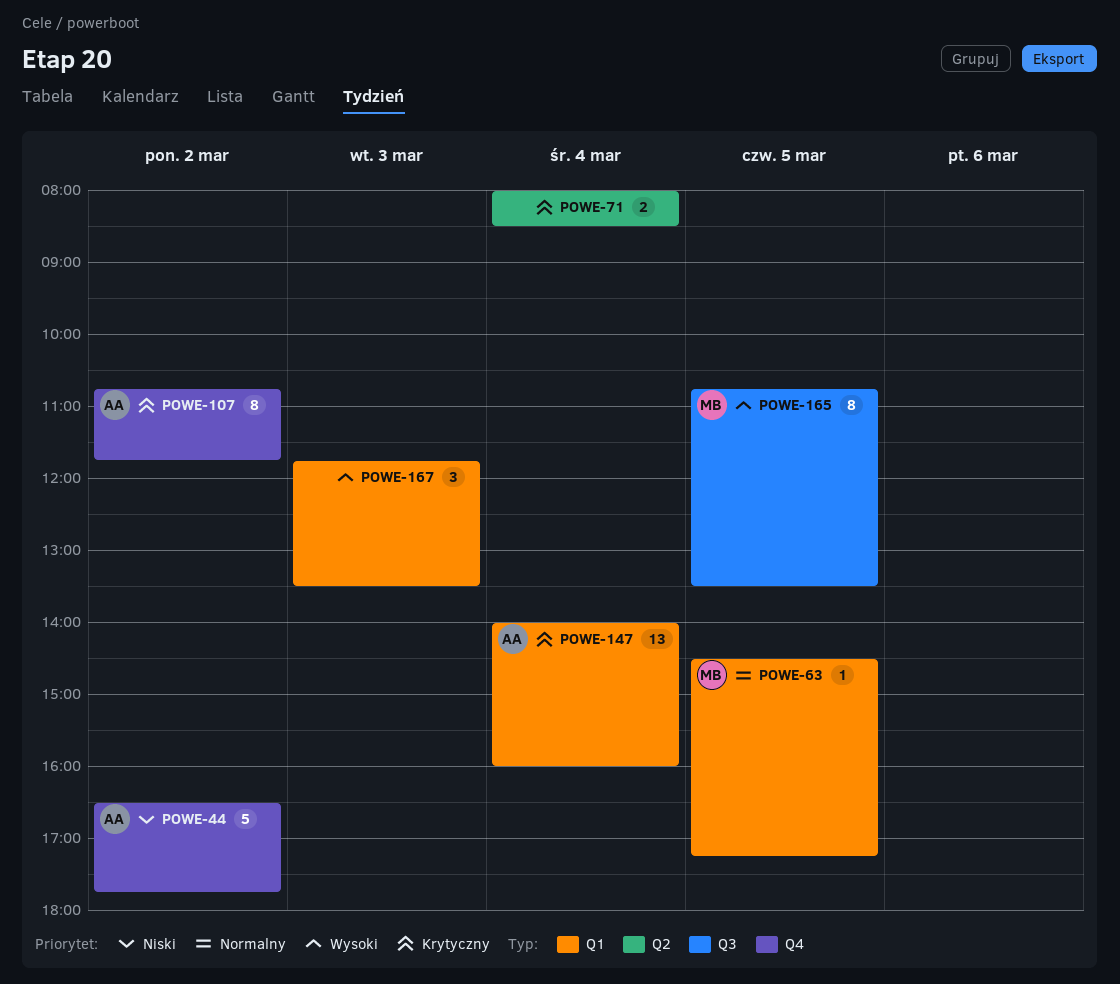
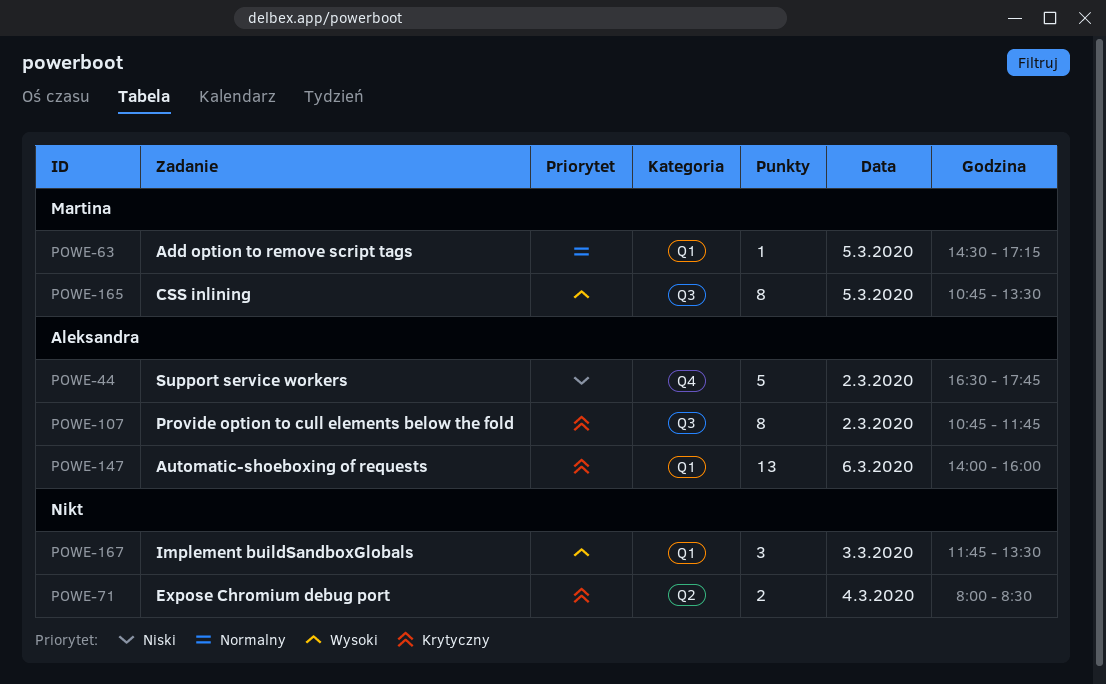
POWE-107, label: Q4 -> Q3
POWE-147, day: Mar 4 -> Mar 6

